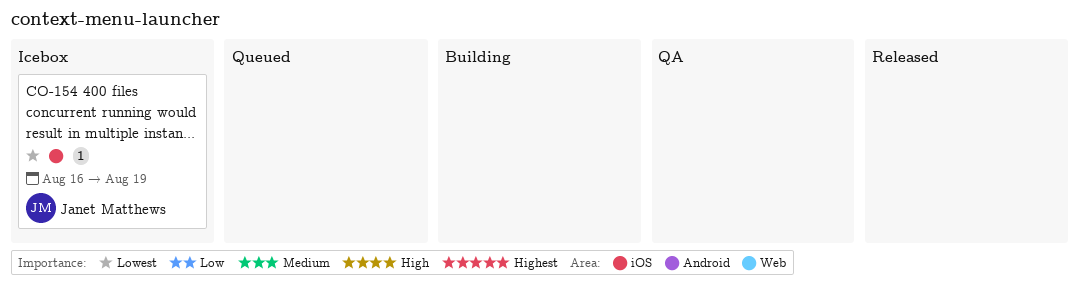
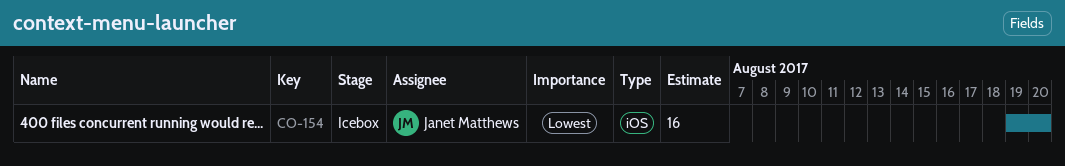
CO-154, estimate: 1 -> 16
CO-154, start: Aug 16 -> Aug 19
CO-154, due: Aug 19 -> Aug 20

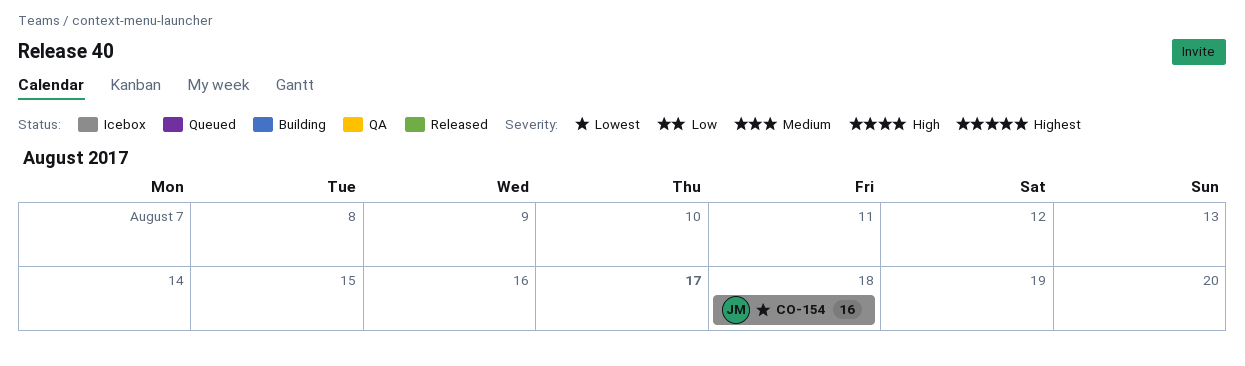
CO-154, start: Aug 19 -> Aug 18
CO-154, due: Aug 20 -> Aug 18

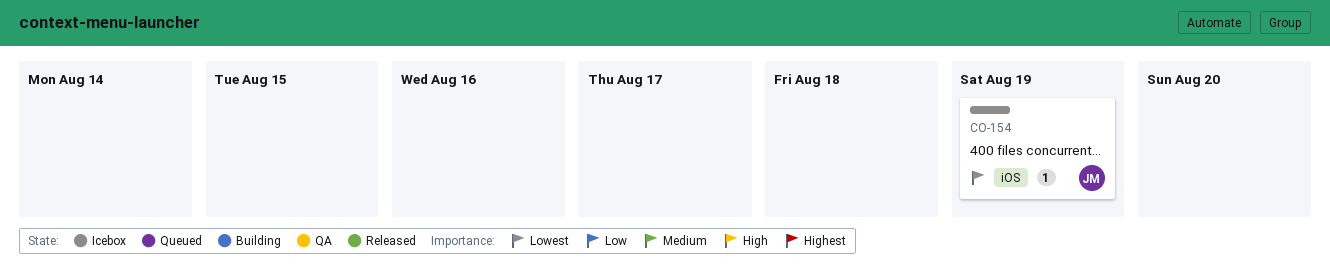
CO-154, estimate: 16 -> 1
CO-154, due: Aug 18 -> Aug 19

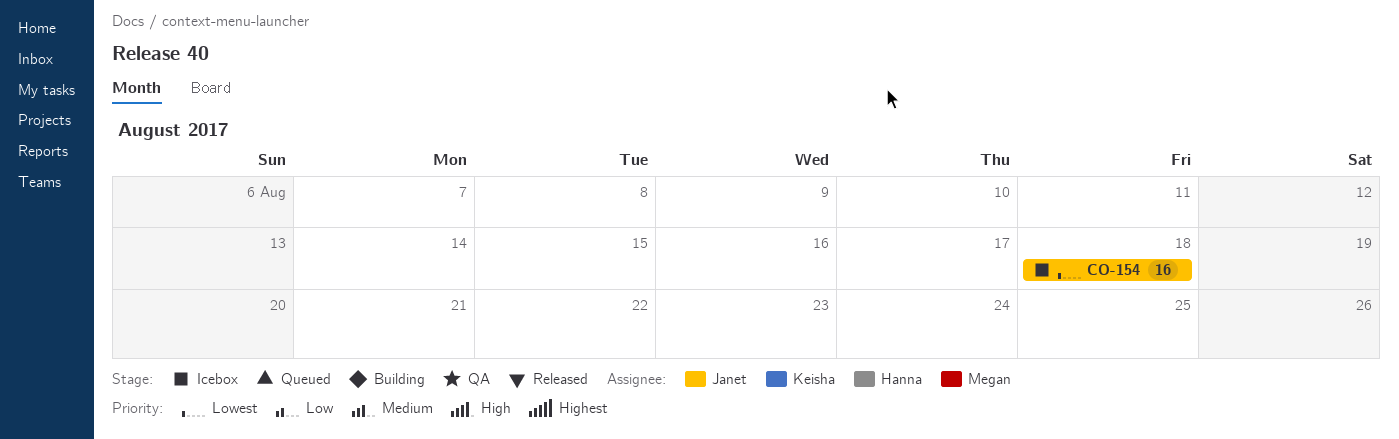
CO-154, estimate: 1 -> 16
CO-154, due: Aug 19 -> Aug 18

